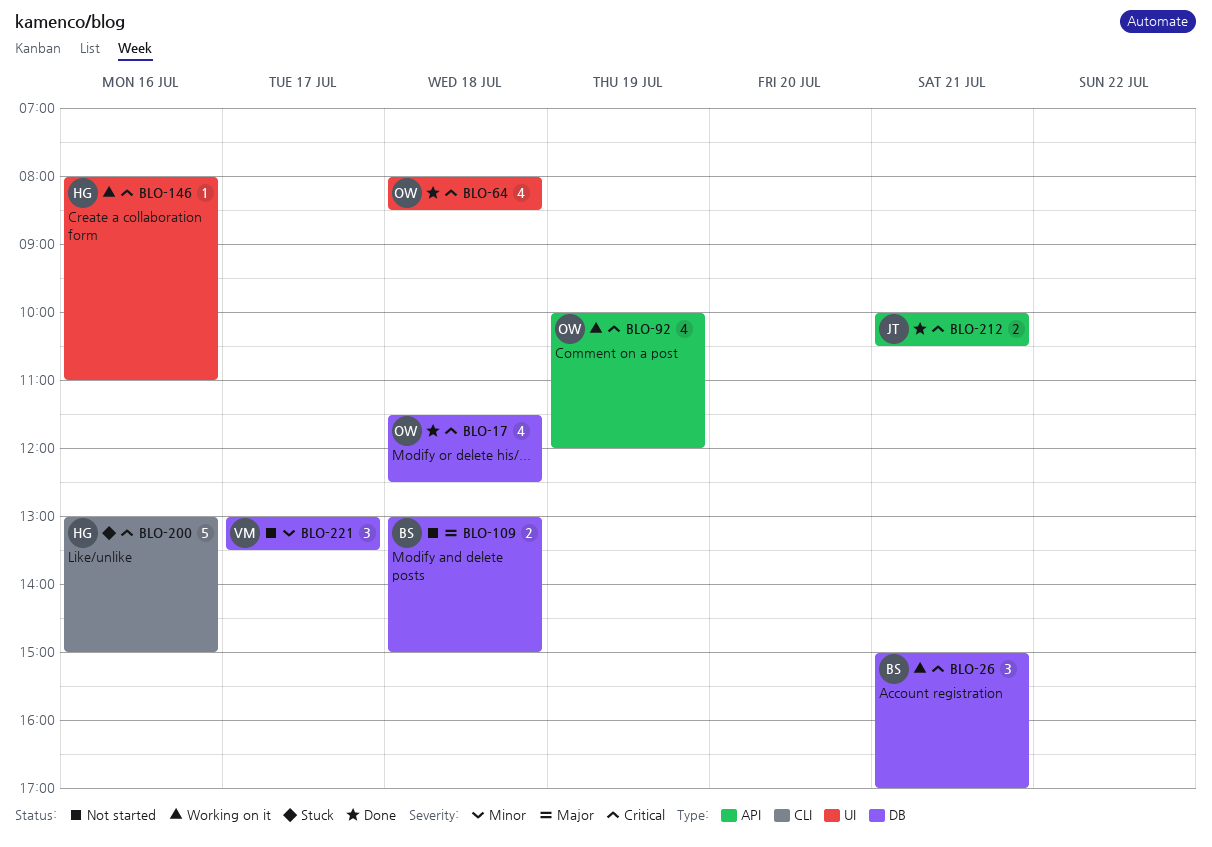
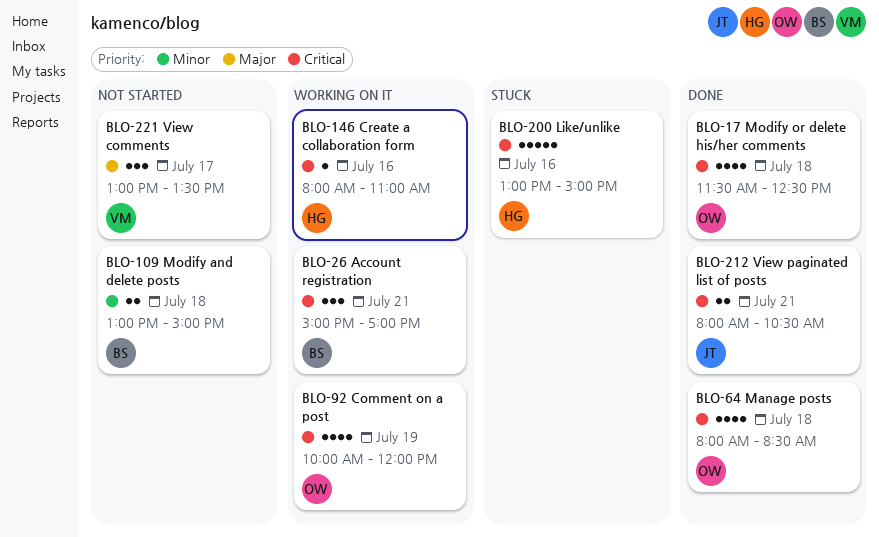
BLO-109, priority: Major -> Minor
BLO-212, begins: 10:00 -> 08:00
BLO-221, priority: Minor -> Major

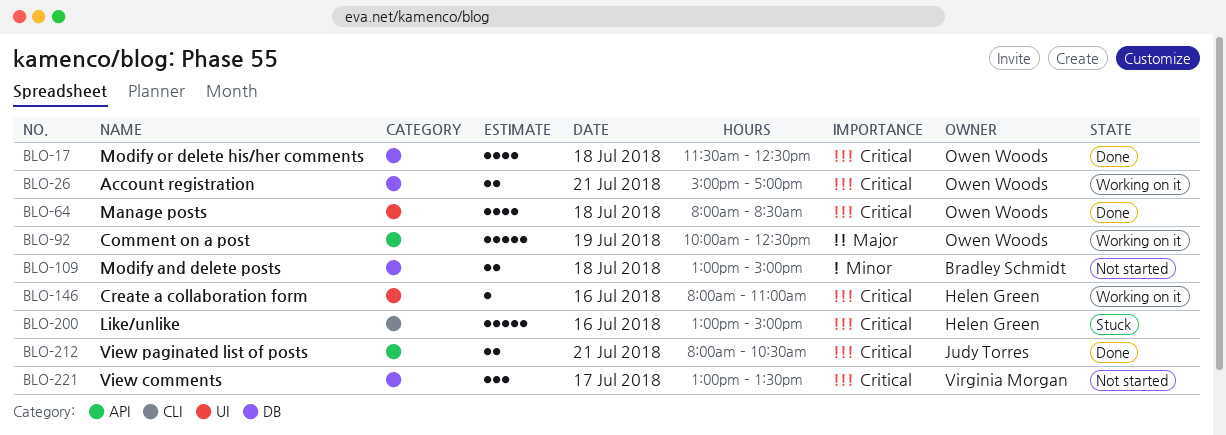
BLO-26, owner: Bradley Schmidt -> Owen Woods
BLO-26, estimate: 3 -> 2
BLO-92, priority: Critical -> Major
BLO-92, estimate: 4 -> 5
BLO-92, ends: 12:00 -> 12:30
BLO-221, priority: Major -> Critical

